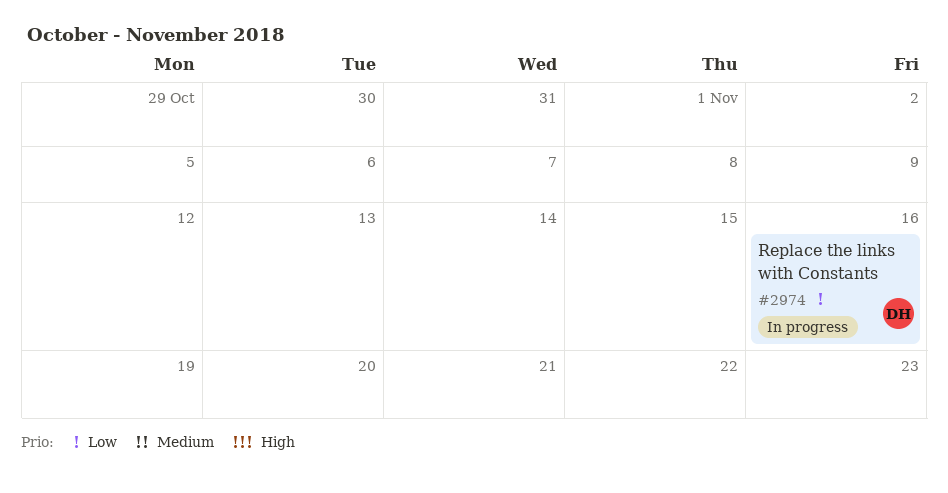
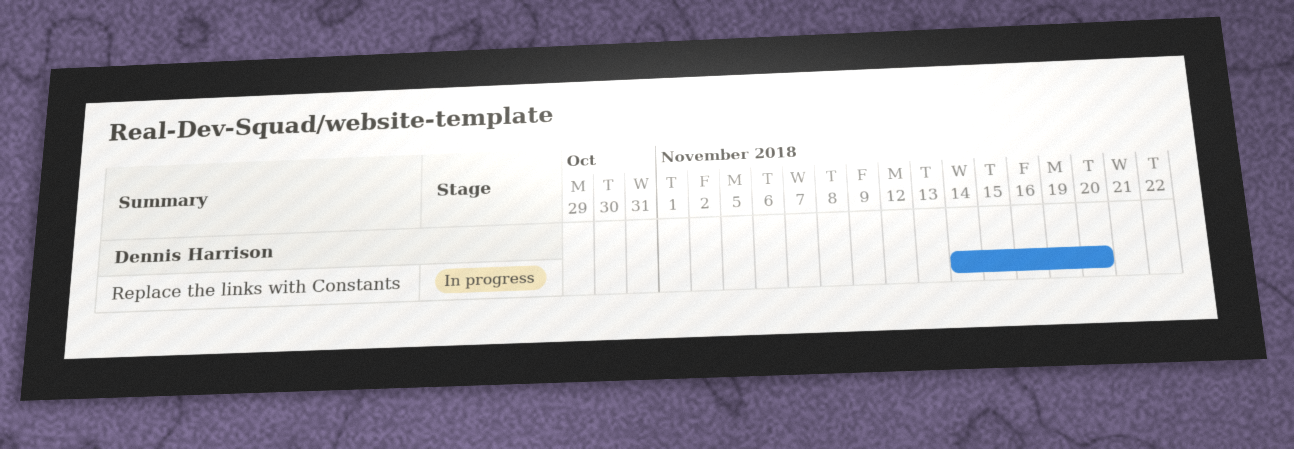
Replace the links with Constants, due: Nov 16 -> Nov 20

